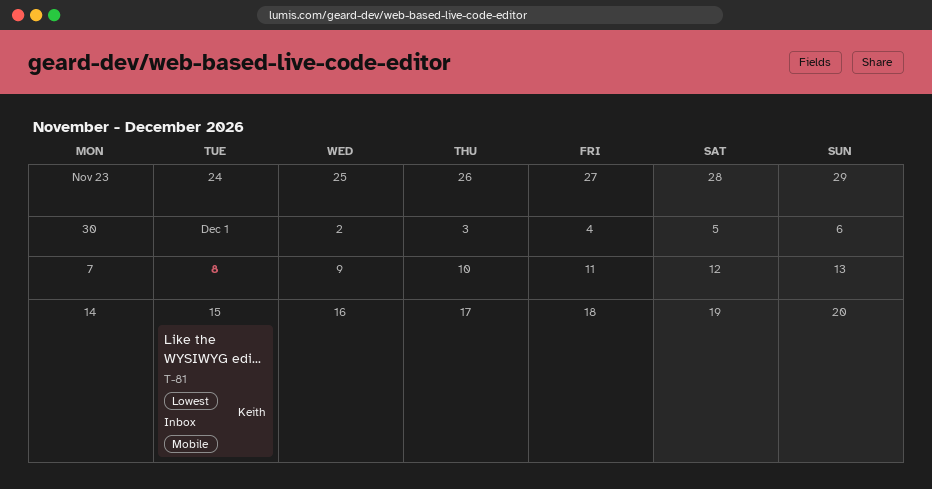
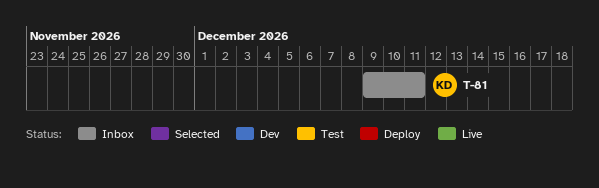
T-81, due: Dec 15 -> Dec 11

